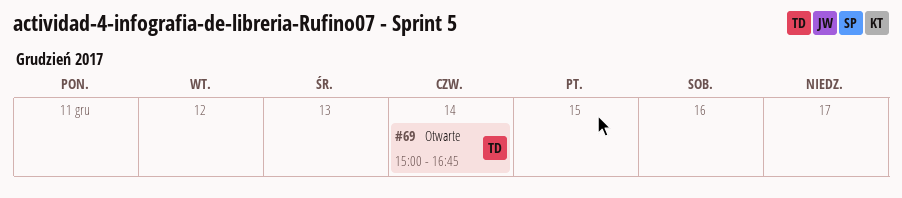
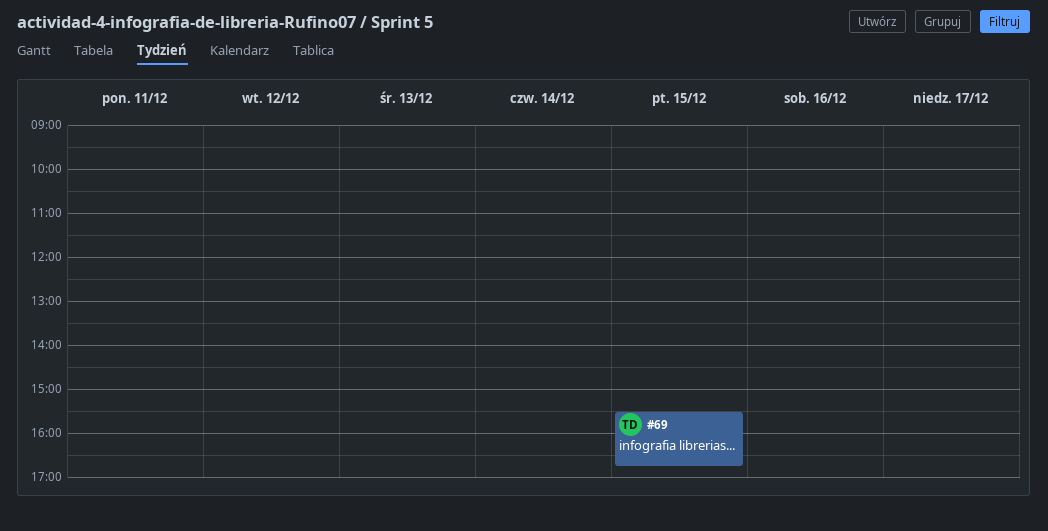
#69, day: Dec 14 -> Dec 15
#69, begins: 15:00 -> 15:30

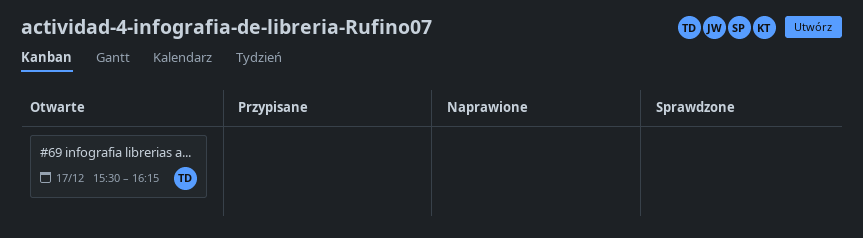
#69, day: Dec 15 -> Dec 17
#69, ends: 16:45 -> 16:15

